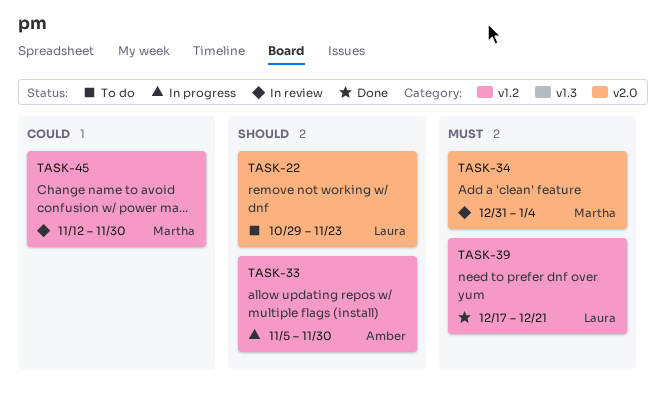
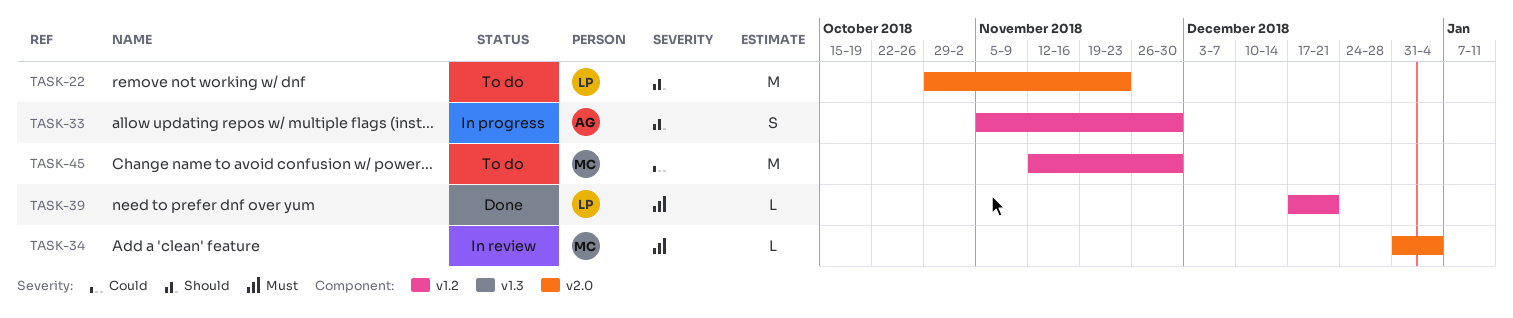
TASK-45, status: In review -> To do

